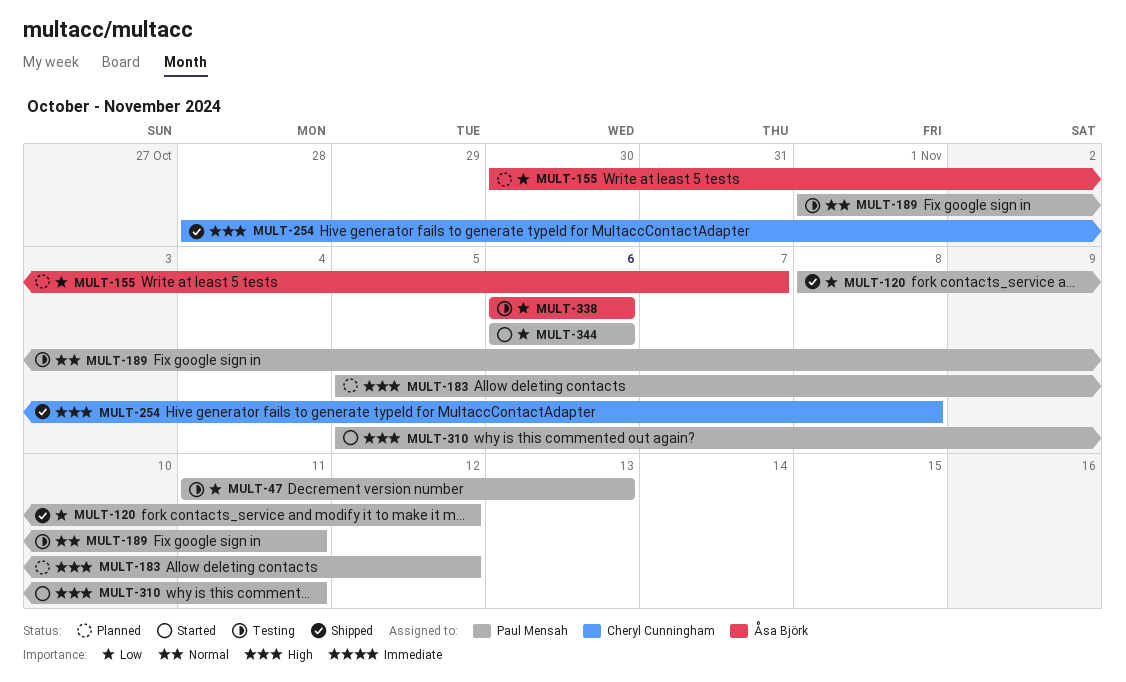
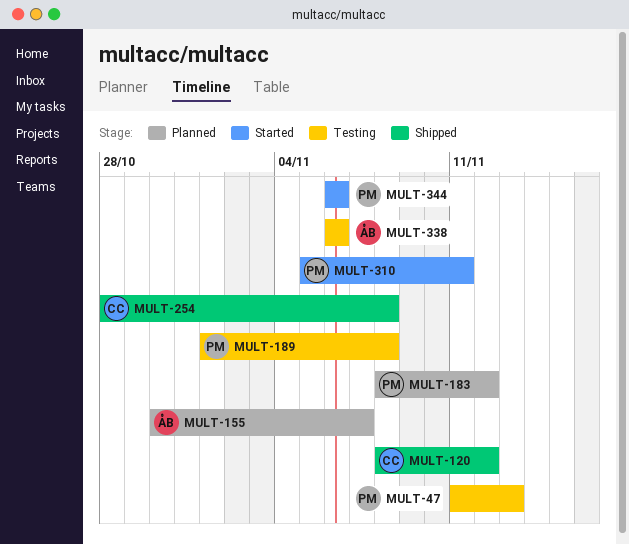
MULT-120, owner: Paul Mensah -> Cheryl Cunningham
MULT-183, start: Nov 5 -> Nov 8
MULT-189, due: Nov 11 -> Nov 8

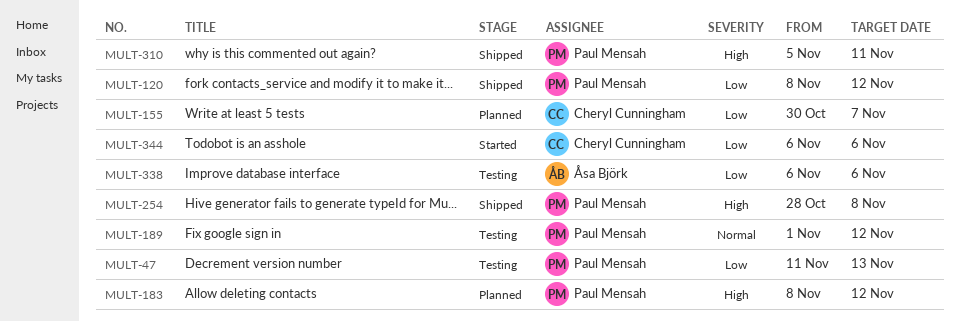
MULT-120, owner: Cheryl Cunningham -> Paul Mensah
MULT-155, owner: Åsa Björk -> Cheryl Cunningham
MULT-189, due: Nov 8 -> Nov 12
MULT-254, owner: Cheryl Cunningham -> Paul Mensah
MULT-310, status: Started -> Shipped
MULT-344, owner: Paul Mensah -> Cheryl Cunningham

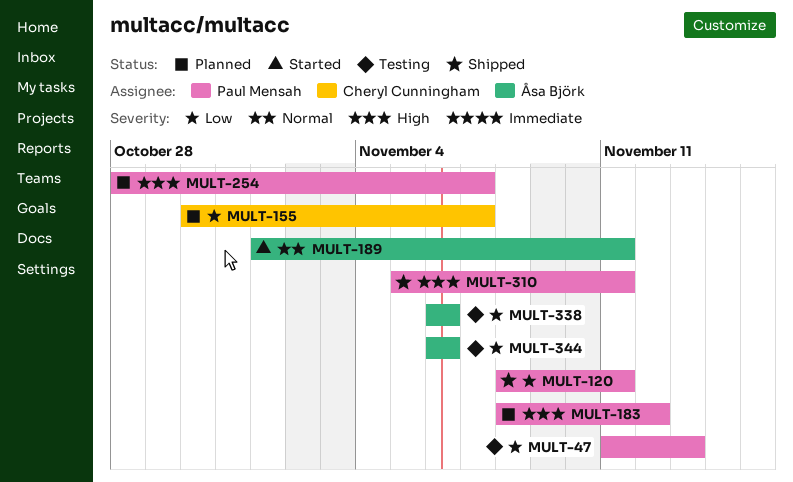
MULT-120, due: Nov 12 -> Nov 11
MULT-189, status: Testing -> Started
MULT-189, owner: Paul Mensah -> Åsa Björk
MULT-189, due: Nov 12 -> Nov 11
MULT-254, status: Shipped -> Planned
MULT-254, due: Nov 8 -> Nov 7
MULT-344, status: Started -> Testing
MULT-344, owner: Cheryl Cunningham -> Åsa Björk

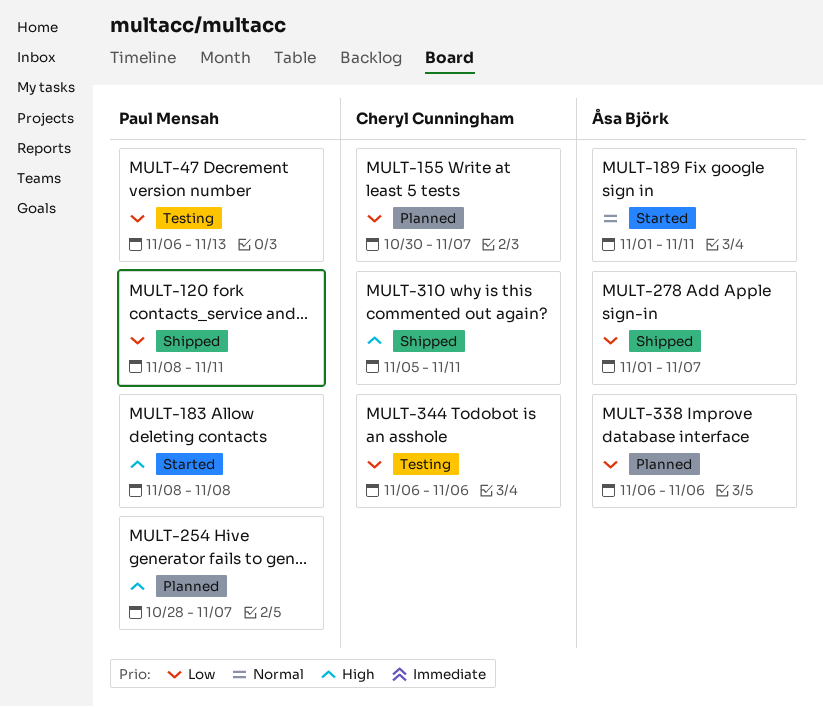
MULT-47, start: Nov 11 -> Nov 6
MULT-183, status: Planned -> Started
MULT-183, due: Nov 12 -> Nov 8
MULT-278: none -> present
MULT-310, owner: Paul Mensah -> Cheryl Cunningham
MULT-338, status: Testing -> Planned
MULT-344, owner: Åsa Björk -> Cheryl Cunningham

